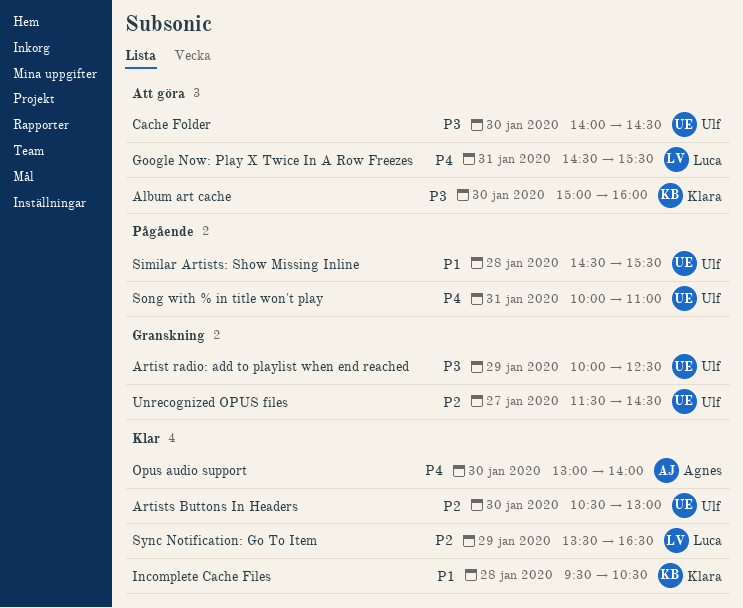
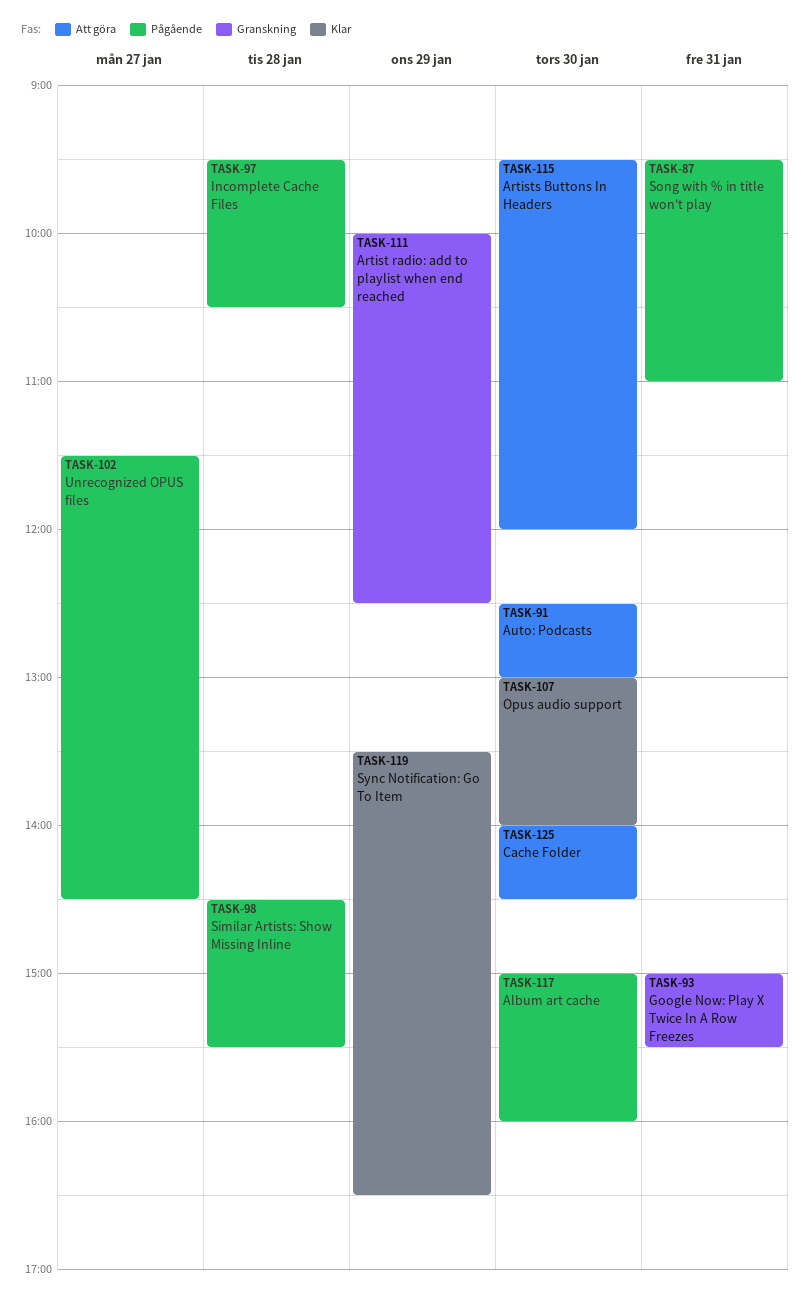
Album art cache, status: Att göra -> Pågående
Artists Buttons In Headers, status: Klar -> Att göra
Artists Buttons In Headers, begins: 10:30 -> 09:30
Artists Buttons In Headers, ends: 13:00 -> 12:00
Auto: Podcasts: none -> present
Google Now: Play X Twice In A Row Freezes, status: Att göra -> Granskning
Google Now: Play X Twice In A Row Freezes, begins: 14:30 -> 15:00
Incomplete Cache Files, status: Klar -> Pågående
Song with % in title won't play, begins: 10:00 -> 09:30
Unrecognized OPUS files, status: Granskning -> Pågående

